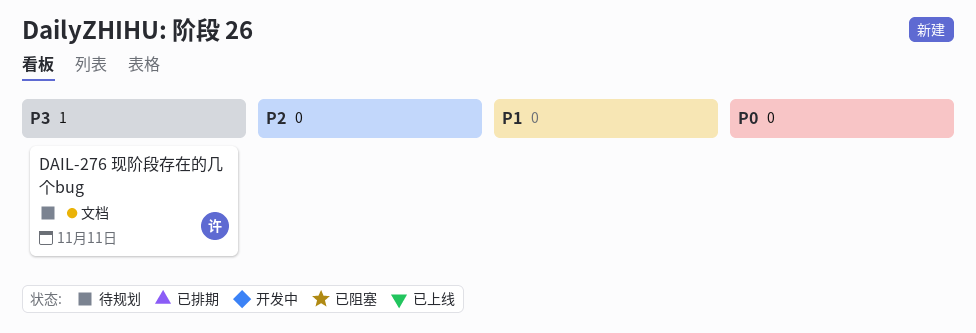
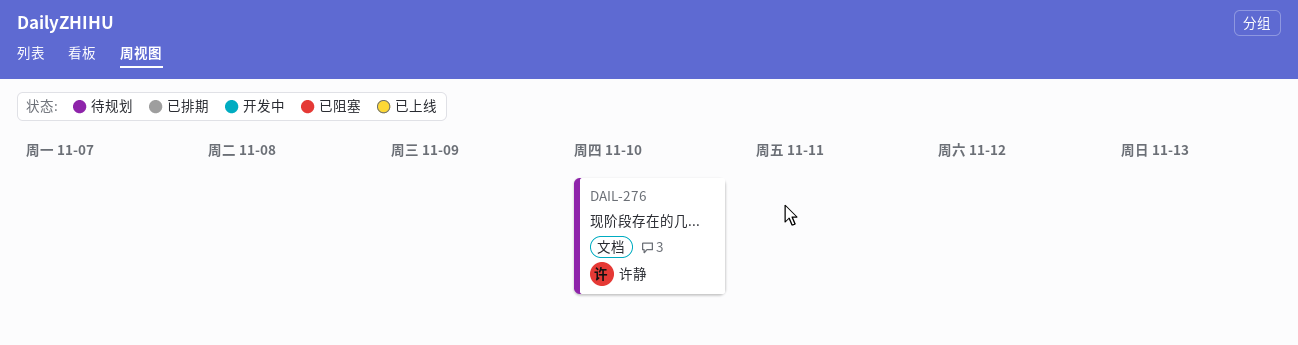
DAIL-276, due: Nov 11 -> Nov 10

